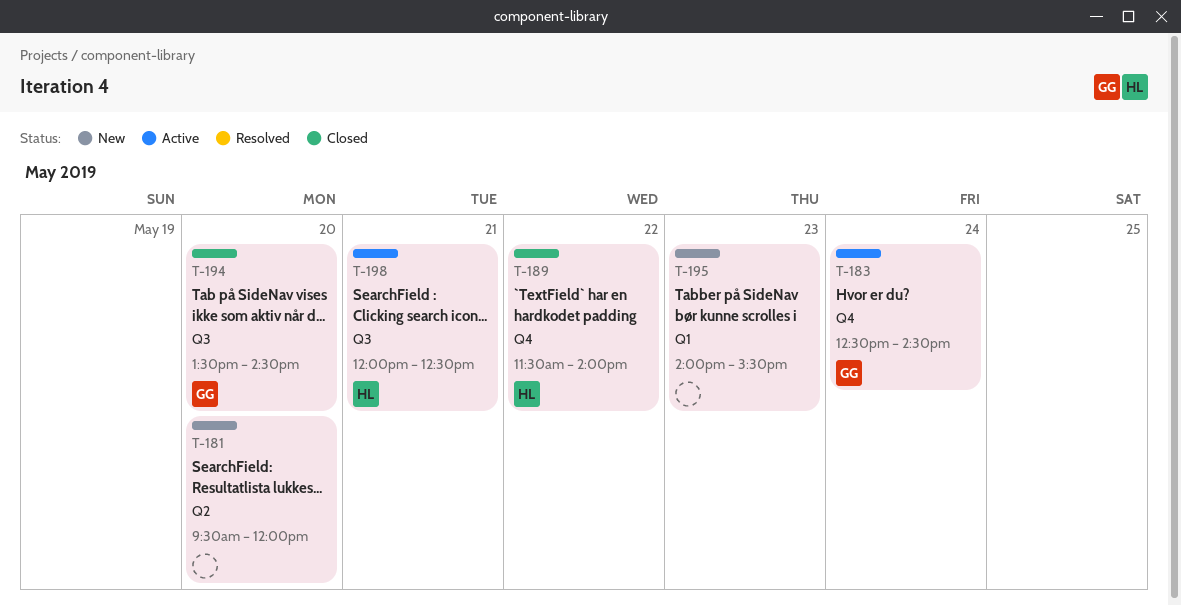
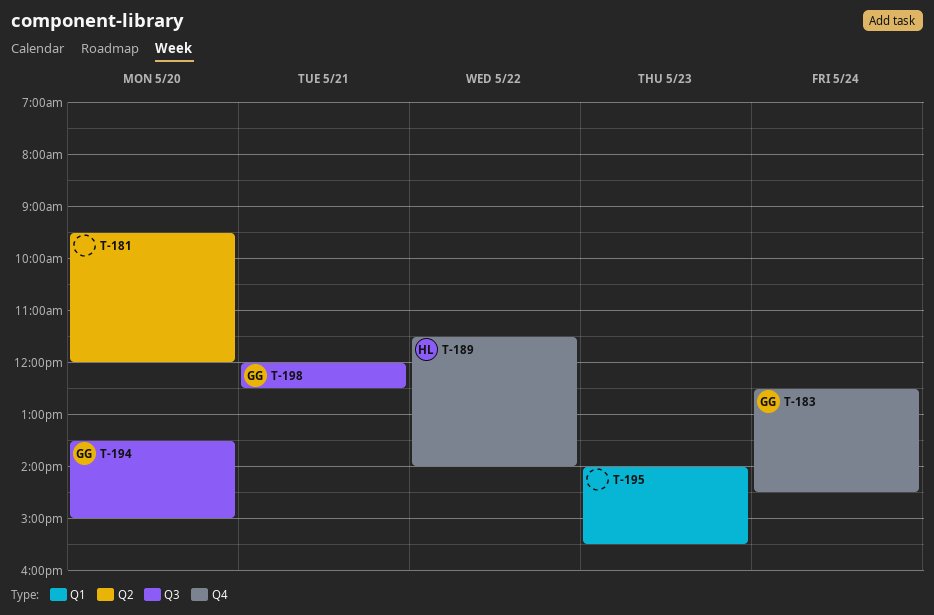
T-194, ends: 14:30 -> 15:00
T-198, owner: HL -> GG

